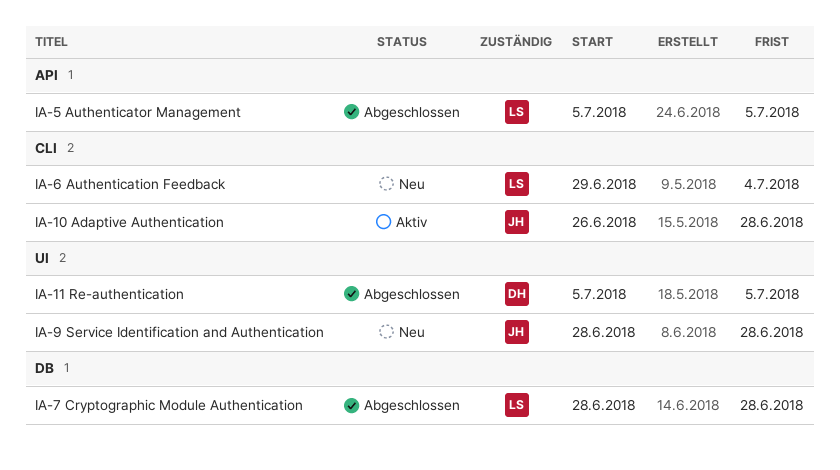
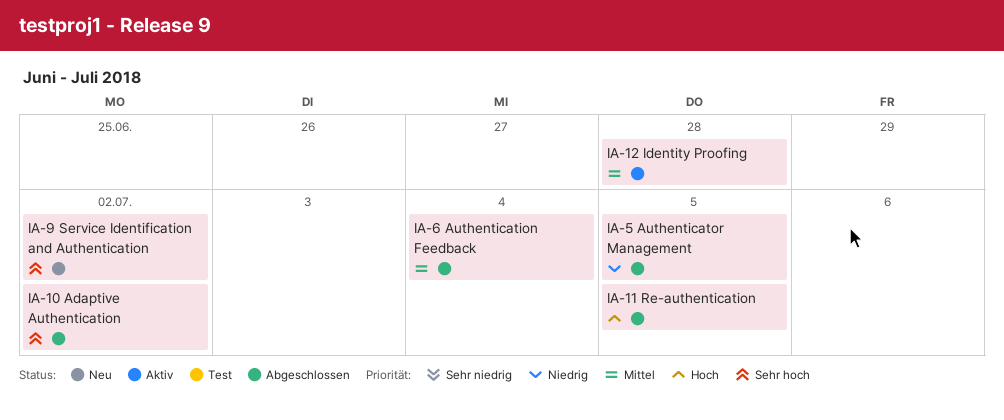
IA-10 Adaptive Authentication, status: Aktiv -> Abgeschlossen
IA-10 Adaptive Authentication, due: Jun 28 -> Jul 2
IA-12 Identity Proofing: none -> present
IA-6 Authentication Feedback, status: Neu -> Abgeschlossen
IA-7 Cryptographic Module Authentication: present -> none
IA-9 Service Identification and Authentication, due: Jun 28 -> Jul 2

